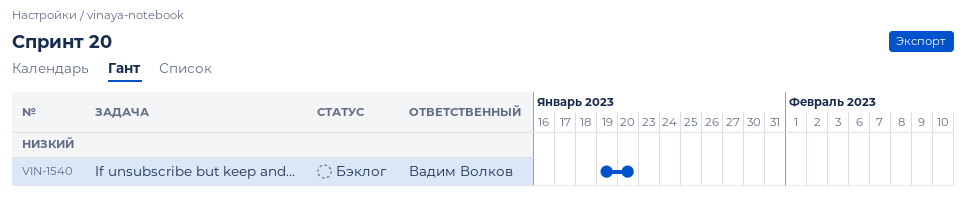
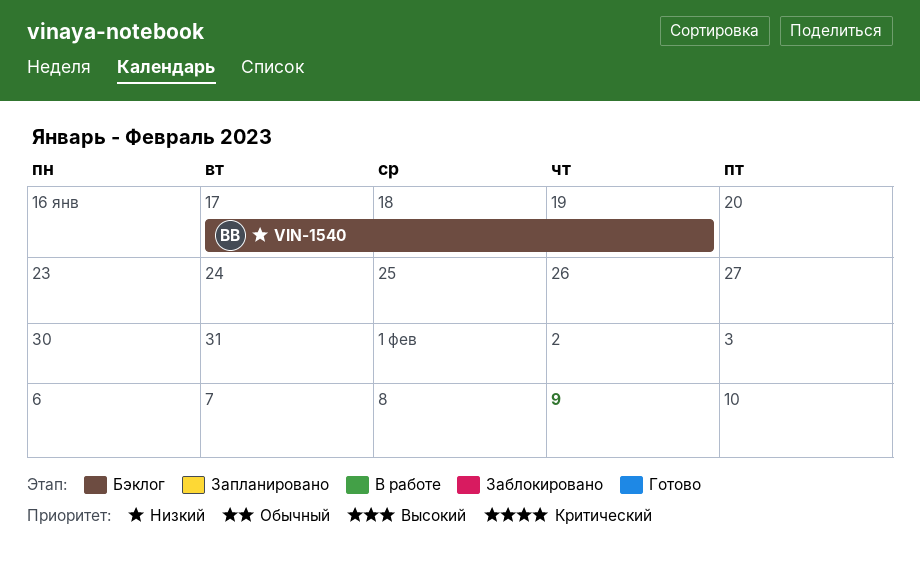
VIN-1540, start: Jan 19 -> Jan 17
VIN-1540, due: Jan 20 -> Jan 19

